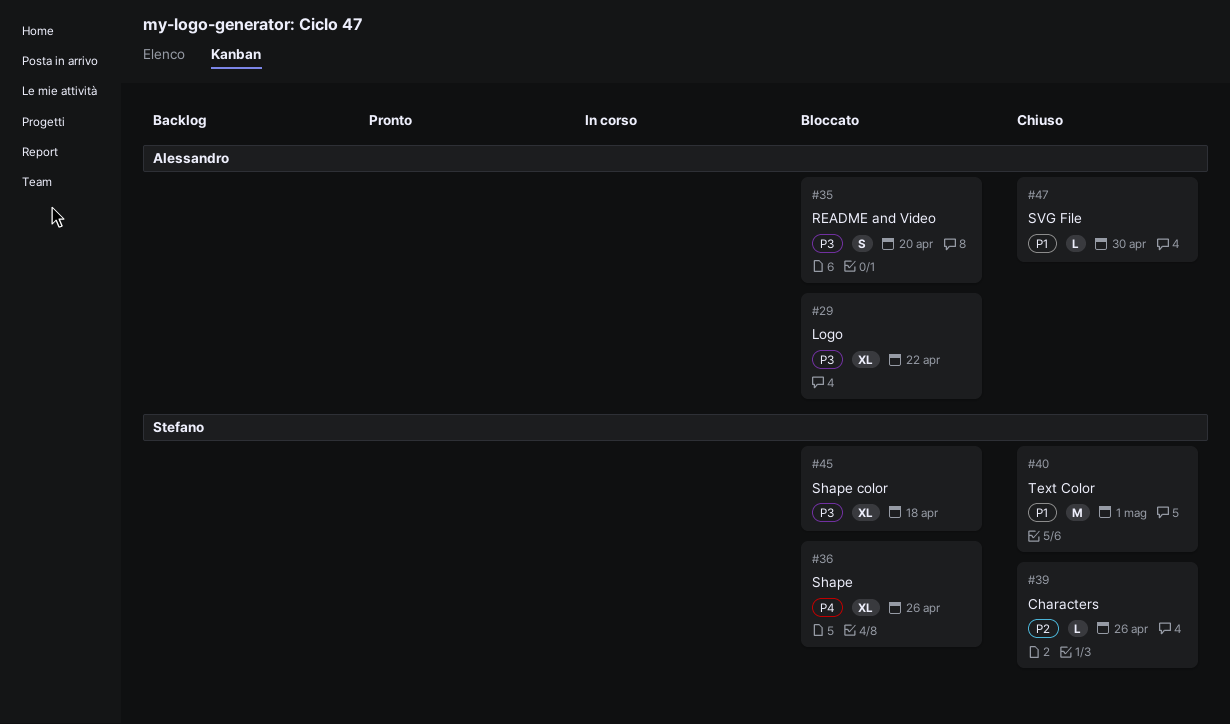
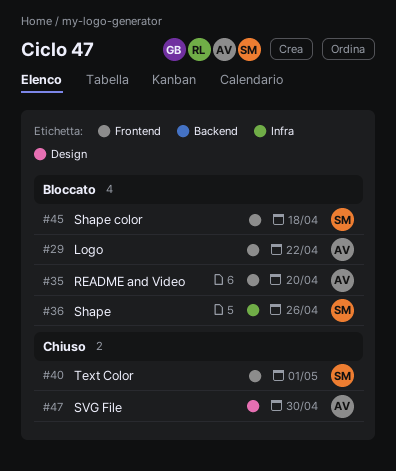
#39: present -> none

